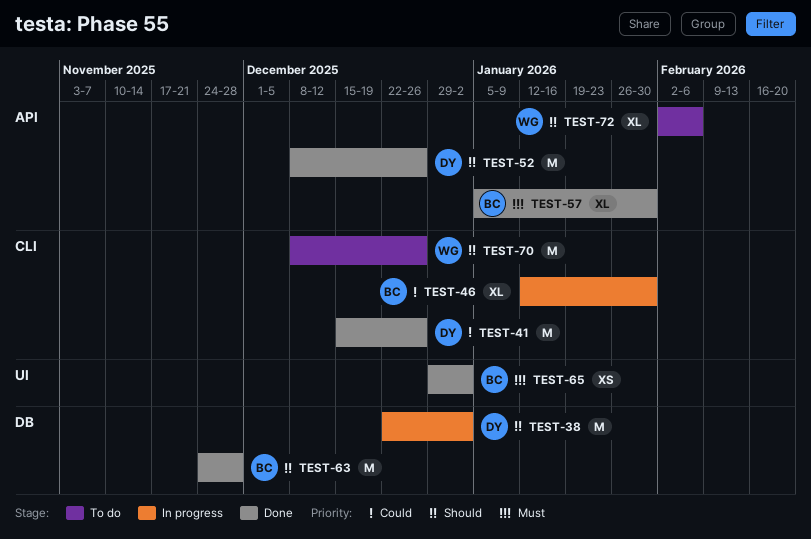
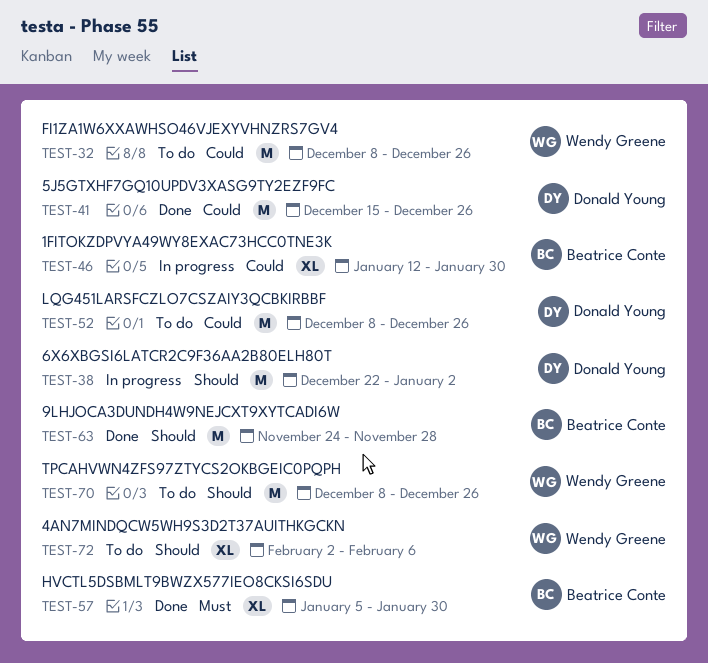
TEST-32: none -> present
TEST-52, status: Done -> To do
TEST-52, priority: Should -> Could
TEST-65: present -> none

